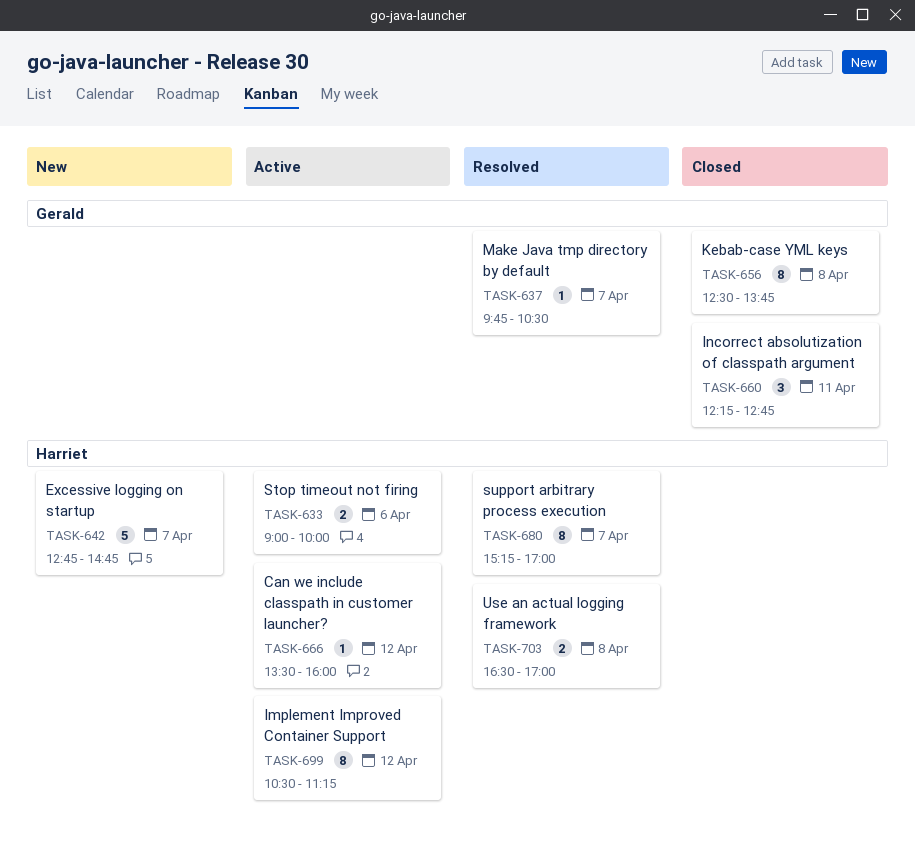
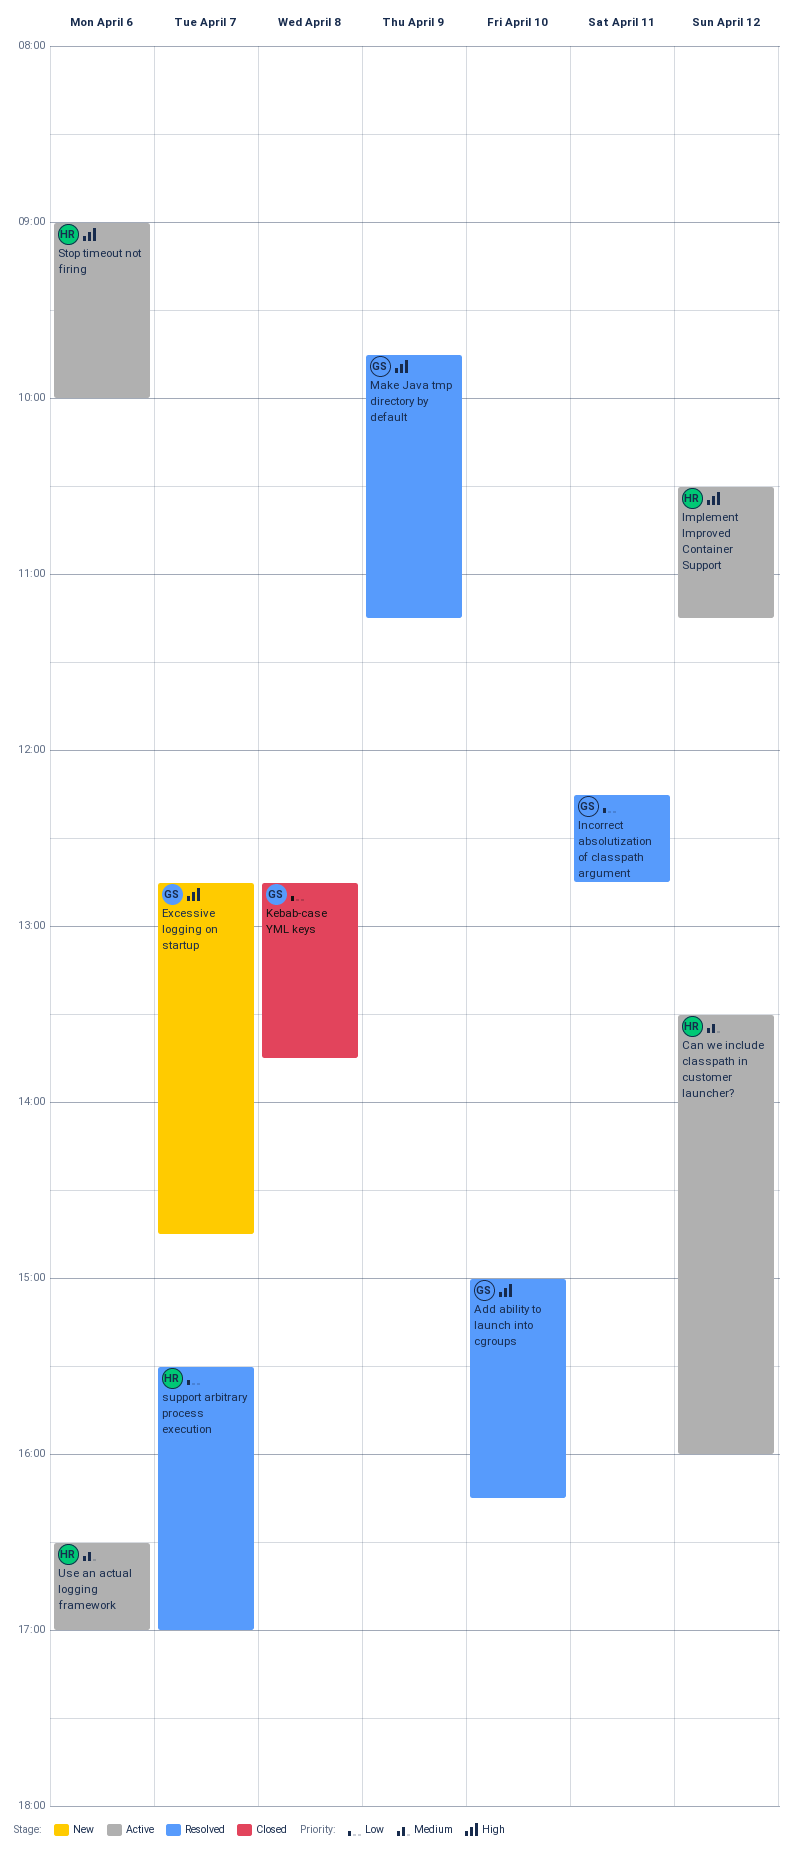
Add ability to launch into cgroups: none -> present
Excessive logging on startup, owner: Harriet -> Gerald
Incorrect absolutization of classpath argument, status: Closed -> Resolved
Kebab-case YML keys, begins: 12:30 -> 12:45
Make Java tmp directory by default, day: Apr 7 -> Apr 9
Make Java tmp directory by default, ends: 10:30 -> 11:15
support arbitrary process execution, begins: 15:15 -> 15:30
Use an actual logging framework, status: Resolved -> Active
Use an actual logging framework, day: Apr 8 -> Apr 6

